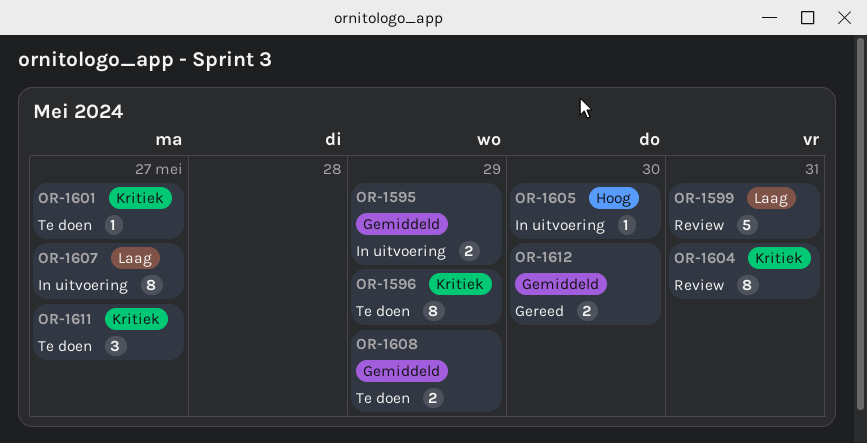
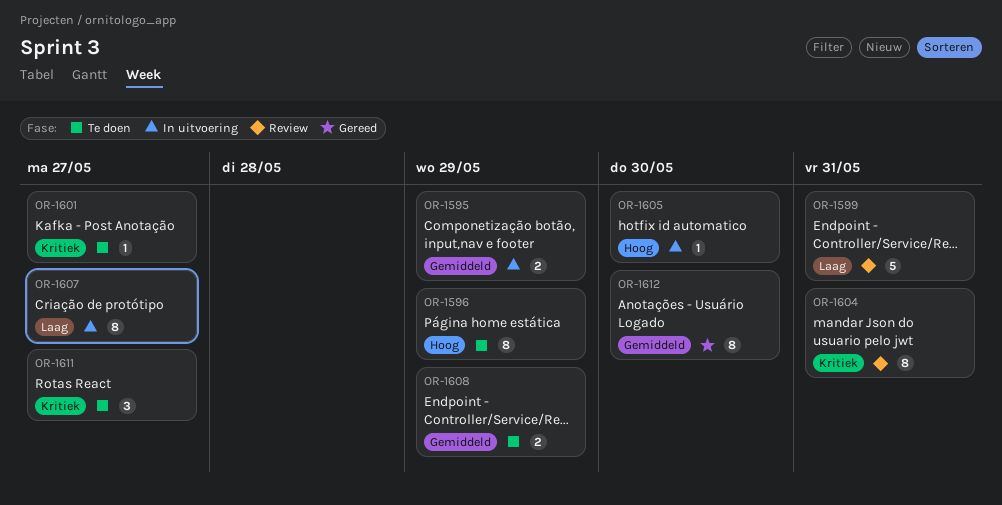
OR-1596, priority: Kritiek -> Hoog
OR-1612, estimate: 2 -> 8

